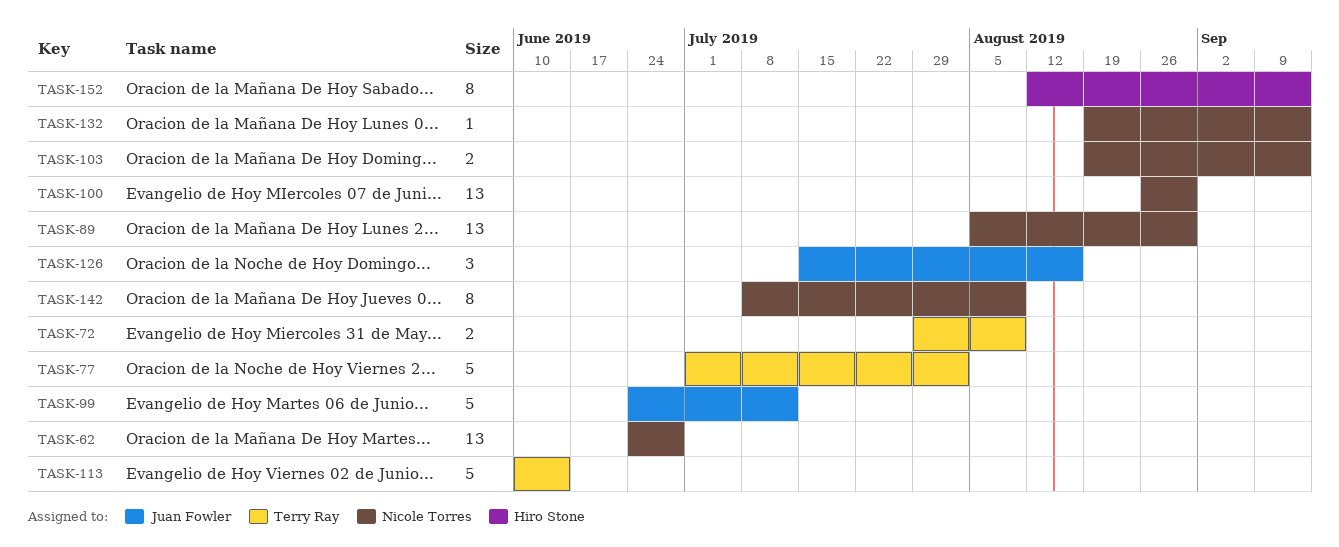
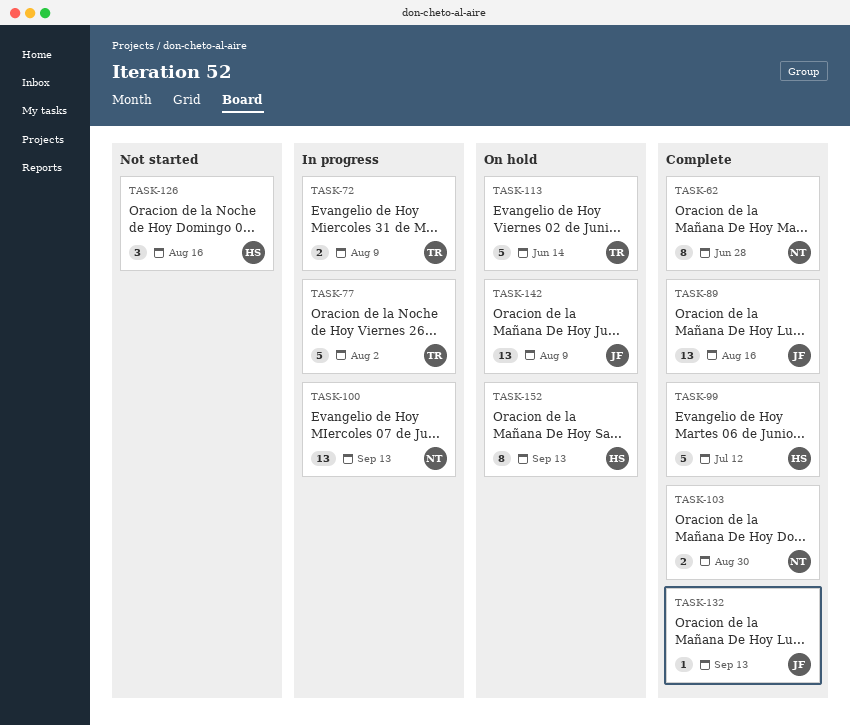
TASK-62, estimate: 13 -> 8
TASK-89, owner: Nicole Torres -> Juan Fowler
TASK-89, due: Aug 30 -> Aug 16
TASK-99, owner: Juan Fowler -> Hiro Stone
TASK-100, due: Aug 30 -> Sep 13
TASK-103, due: Sep 13 -> Aug 30
TASK-126, owner: Juan Fowler -> Hiro Stone
TASK-132, owner: Nicole Torres -> Juan Fowler
TASK-142, owner: Nicole Torres -> Juan Fowler
TASK-142, estimate: 8 -> 13

